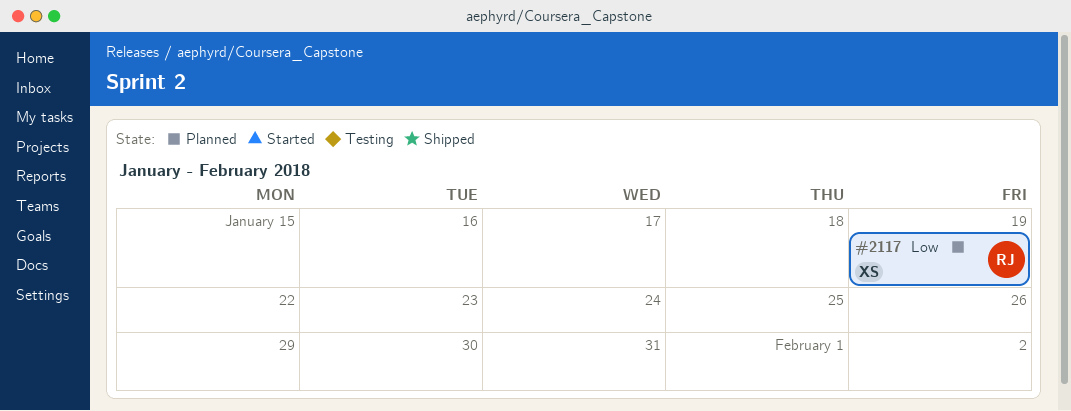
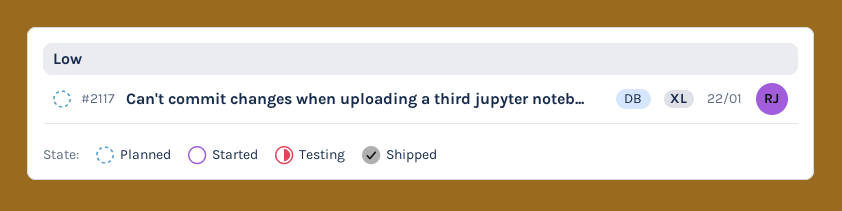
#2117, estimate: XS -> XL
#2117, due: Jan 19 -> Jan 22

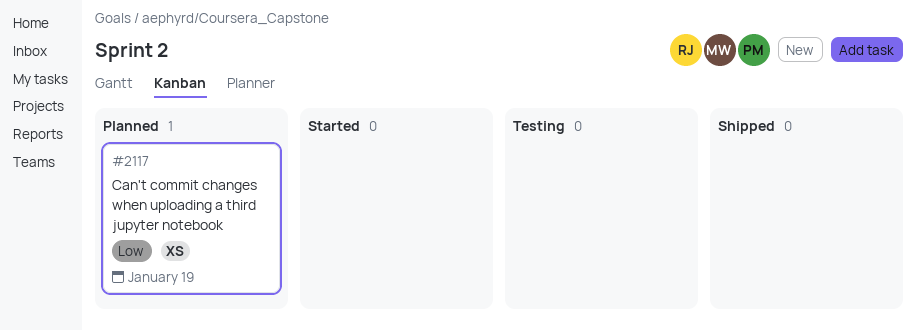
#2117, estimate: XL -> XS
#2117, due: Jan 22 -> Jan 19

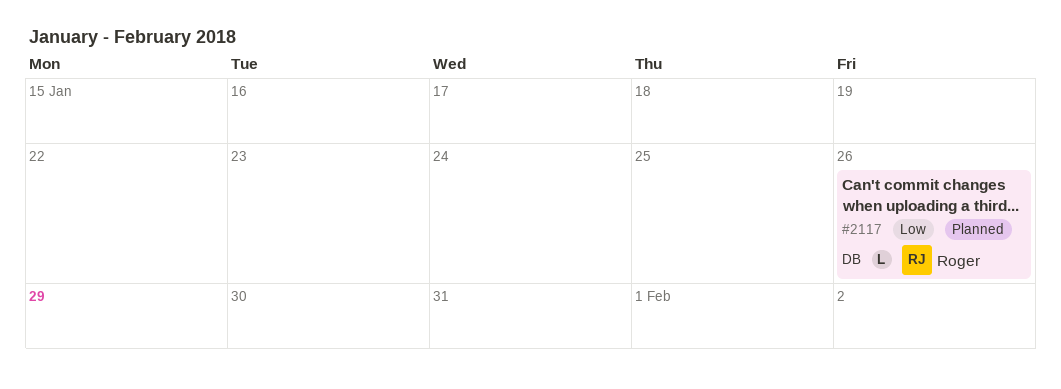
#2117, estimate: XS -> L
#2117, due: Jan 19 -> Jan 26

